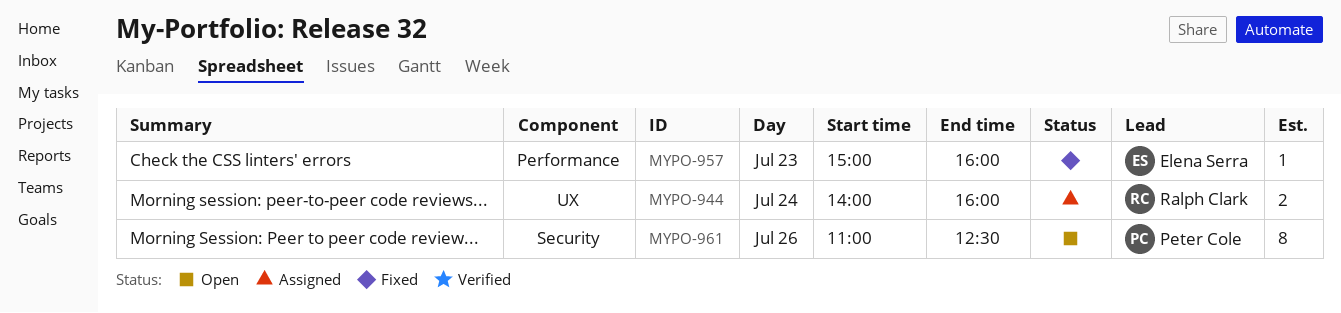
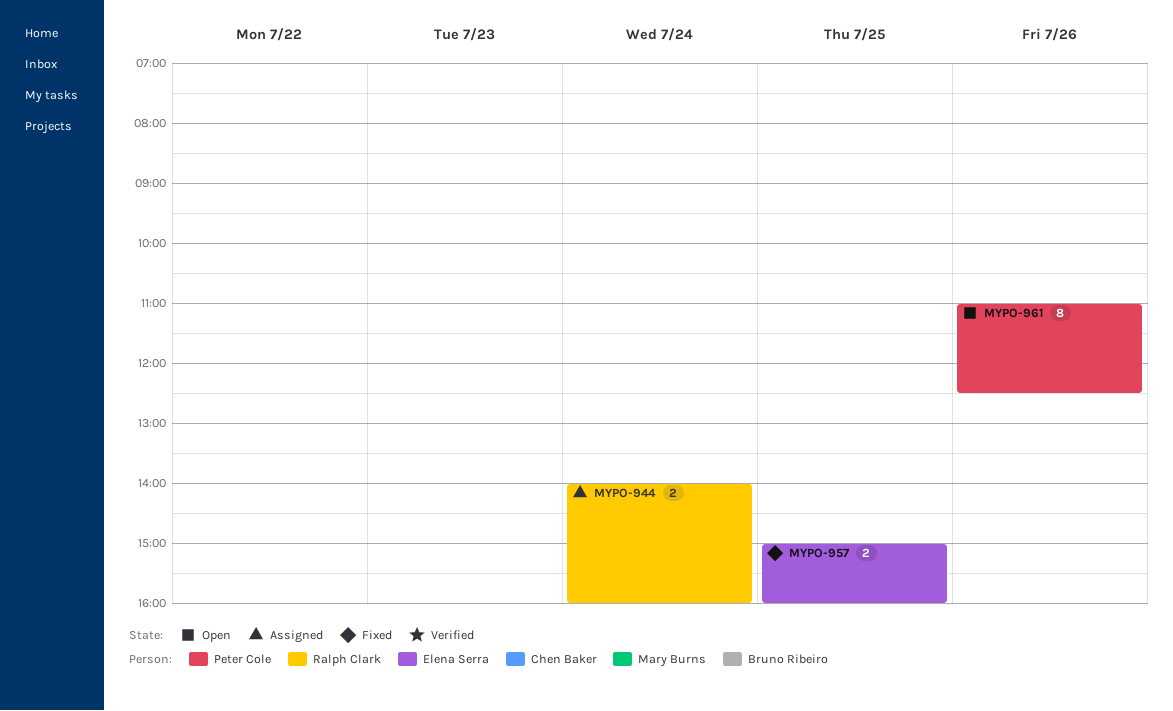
MYPO-957, estimate: 1 -> 2
MYPO-957, day: Jul 23 -> Jul 25

